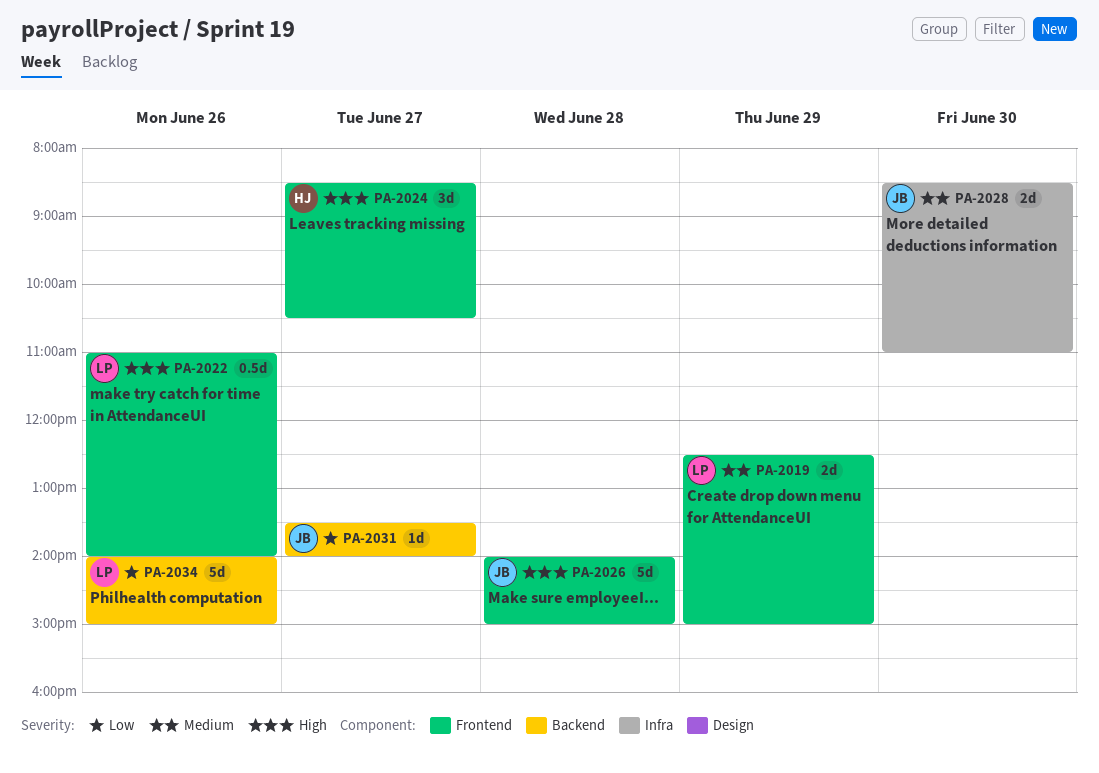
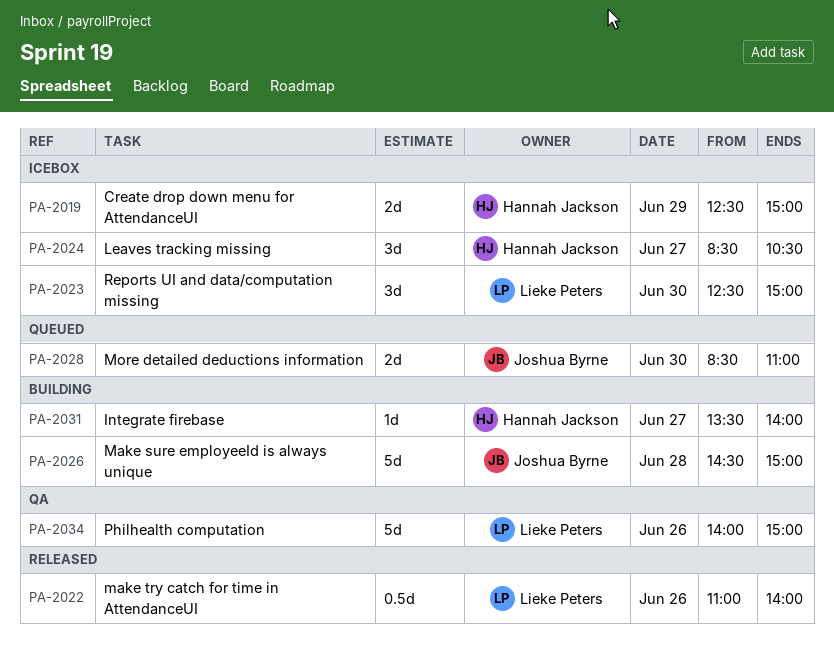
PA-2019, owner: Lieke Peters -> Hannah Jackson
PA-2023: none -> present
PA-2026, begins: 14:00 -> 14:30
PA-2031, owner: Joshua Byrne -> Hannah Jackson

